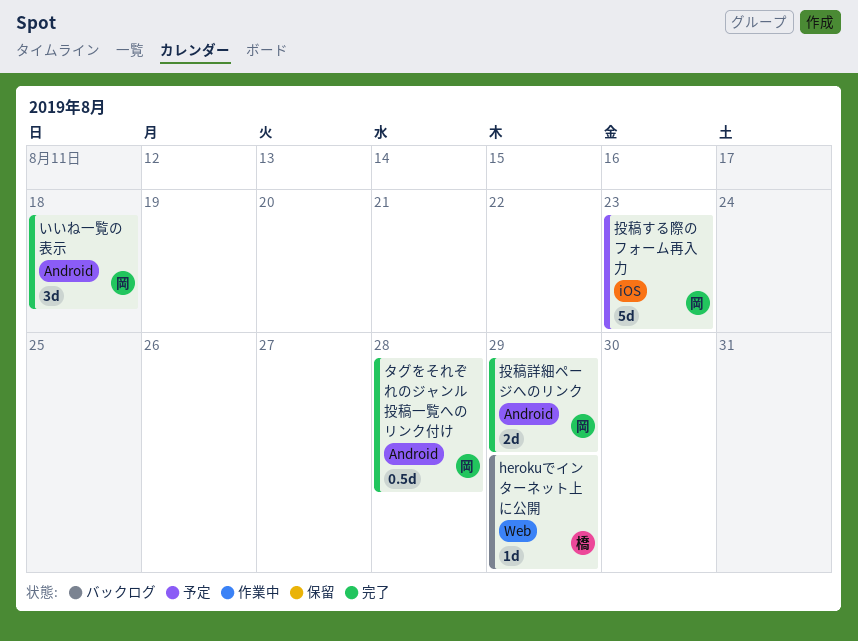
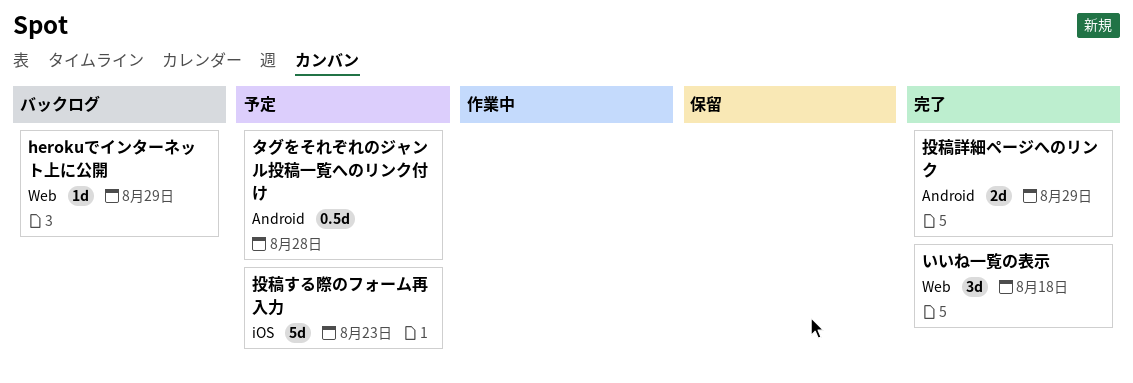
いいね一覧の表示, label: Android -> Web
タグをそれぞれのジャンル投稿一覧へのリンク付け, status: 完了 -> 予定

